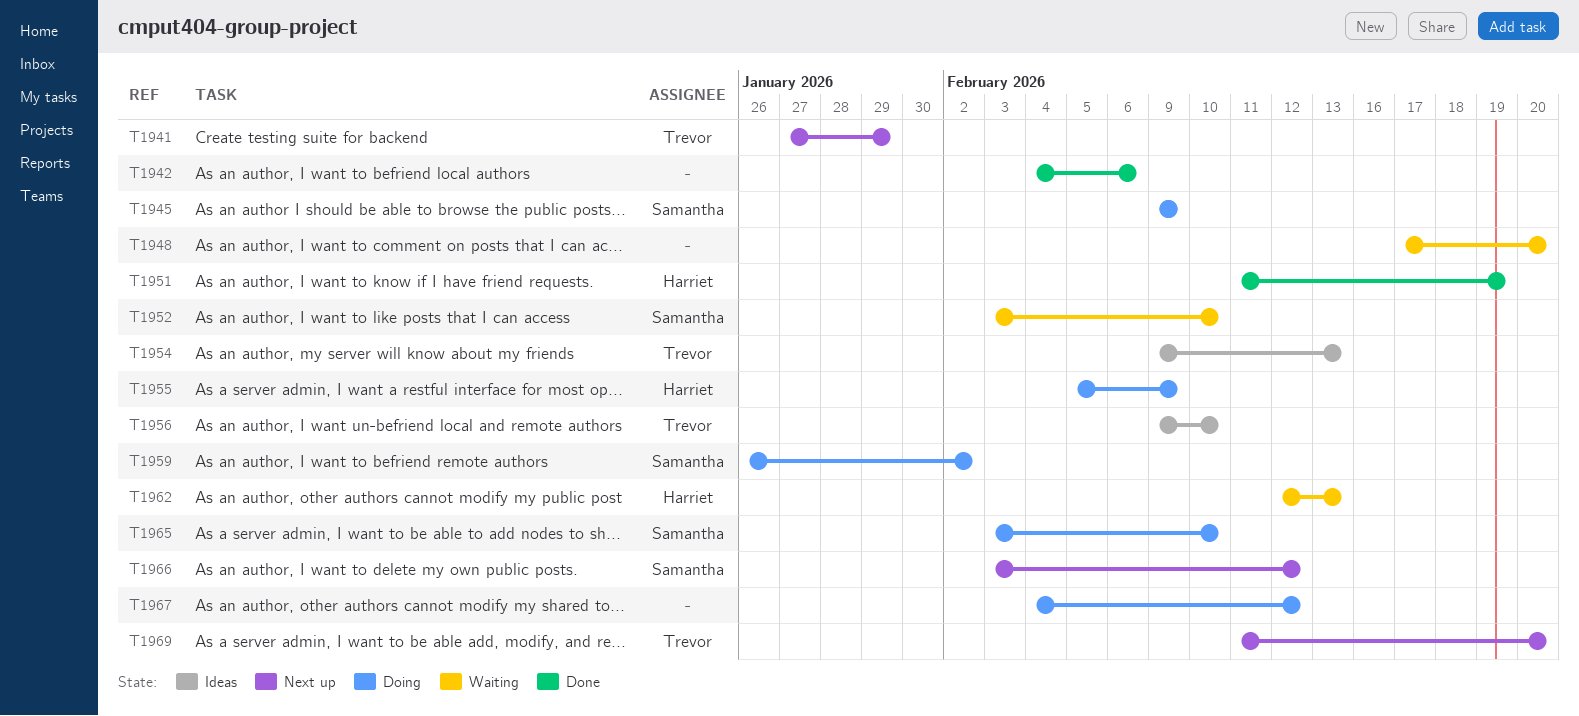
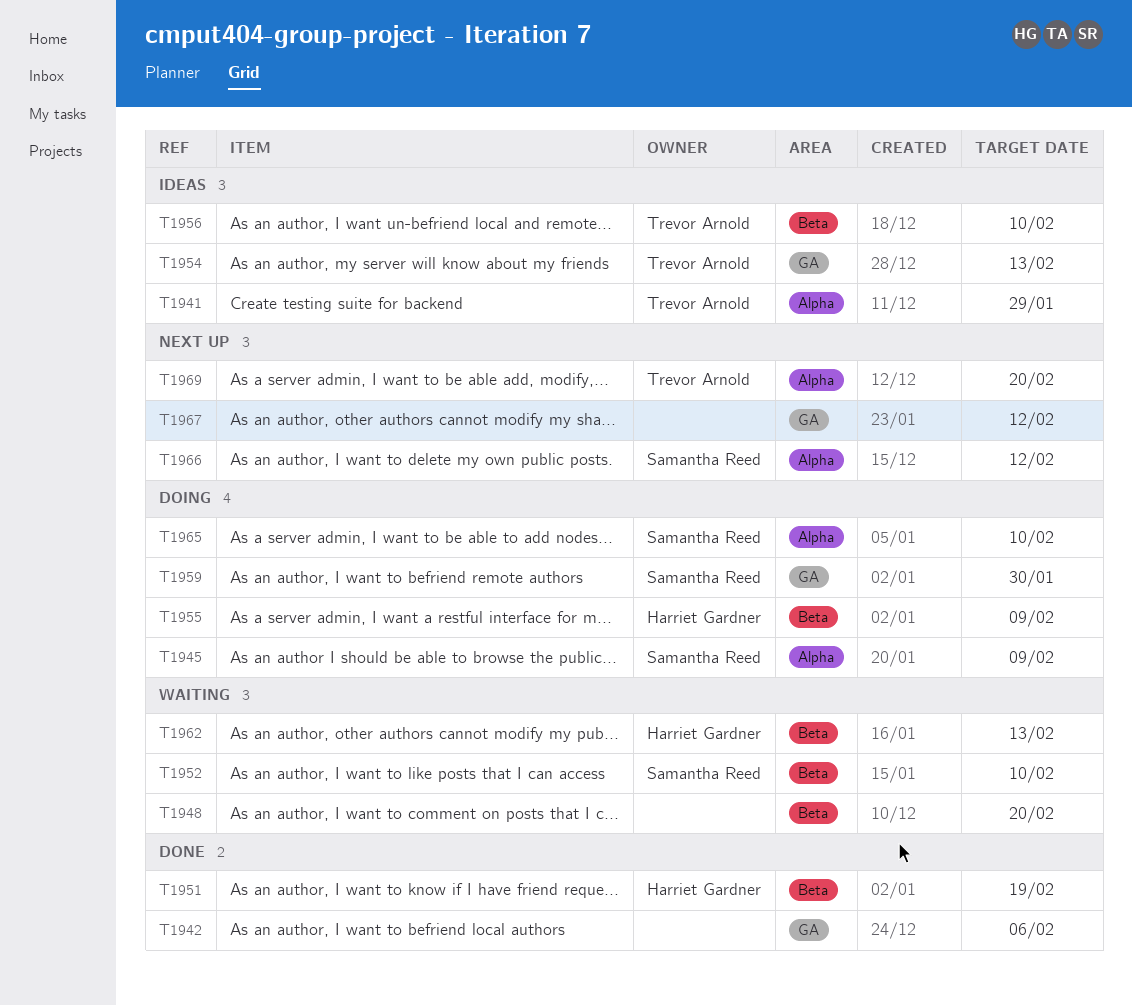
T1941, status: Next up -> Ideas
T1959, due: Feb 2 -> Jan 30
T1967, status: Doing -> Next up

